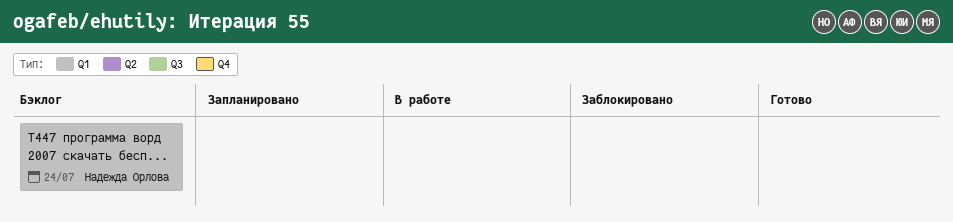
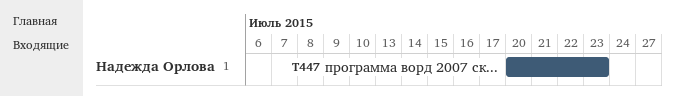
T447, due: Jul 24 -> Jul 23

